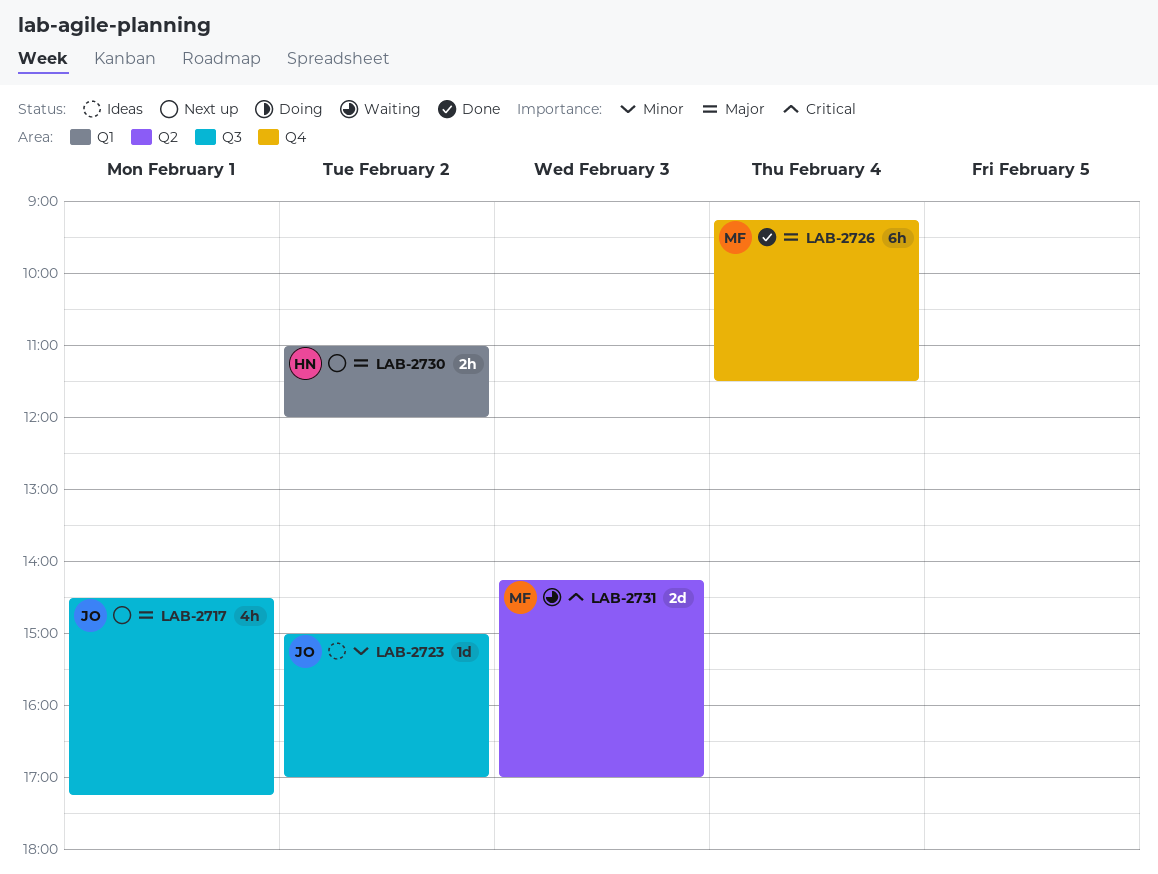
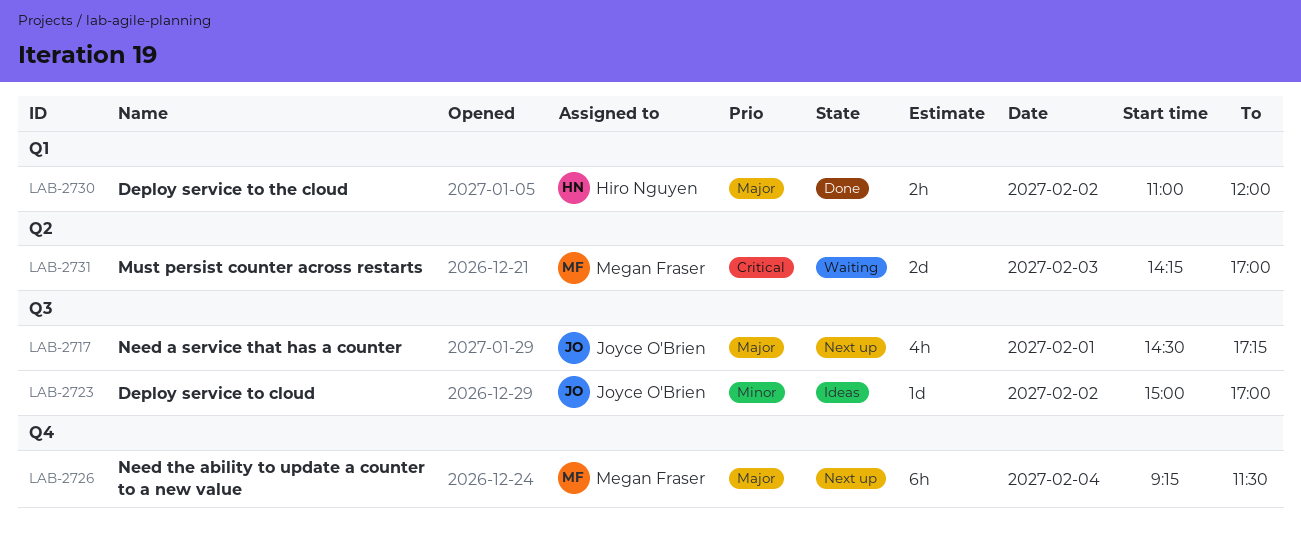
LAB-2726, status: Done -> Next up
LAB-2730, status: Next up -> Done

